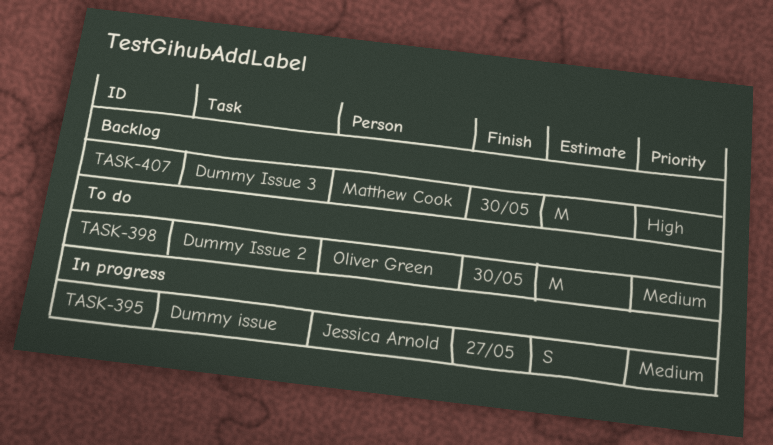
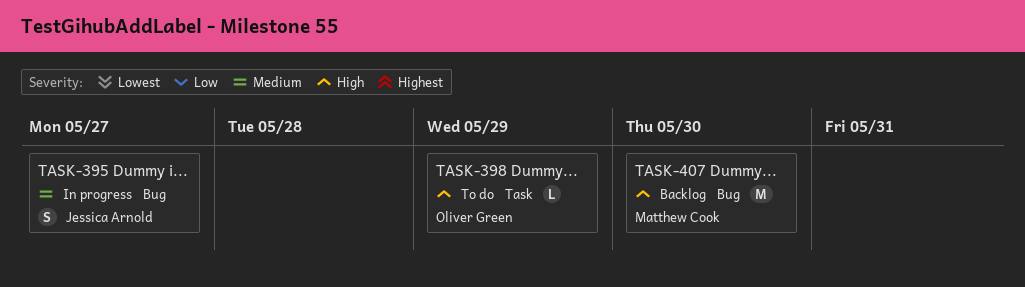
TASK-398, priority: Medium -> High
TASK-398, estimate: M -> L
TASK-398, due: May 30 -> May 29

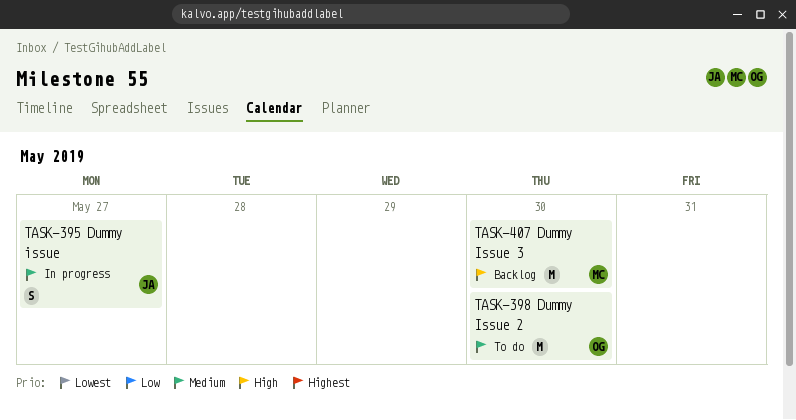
TASK-398, priority: High -> Medium
TASK-398, estimate: L -> M
TASK-398, due: May 29 -> May 30

